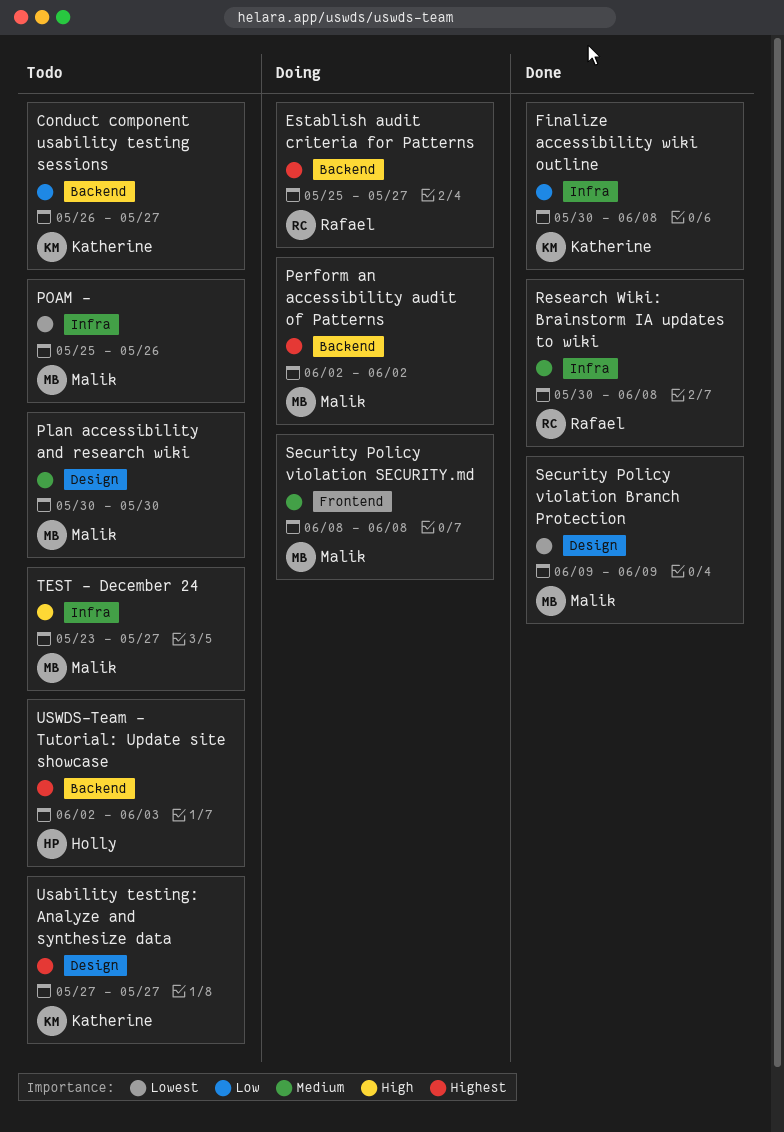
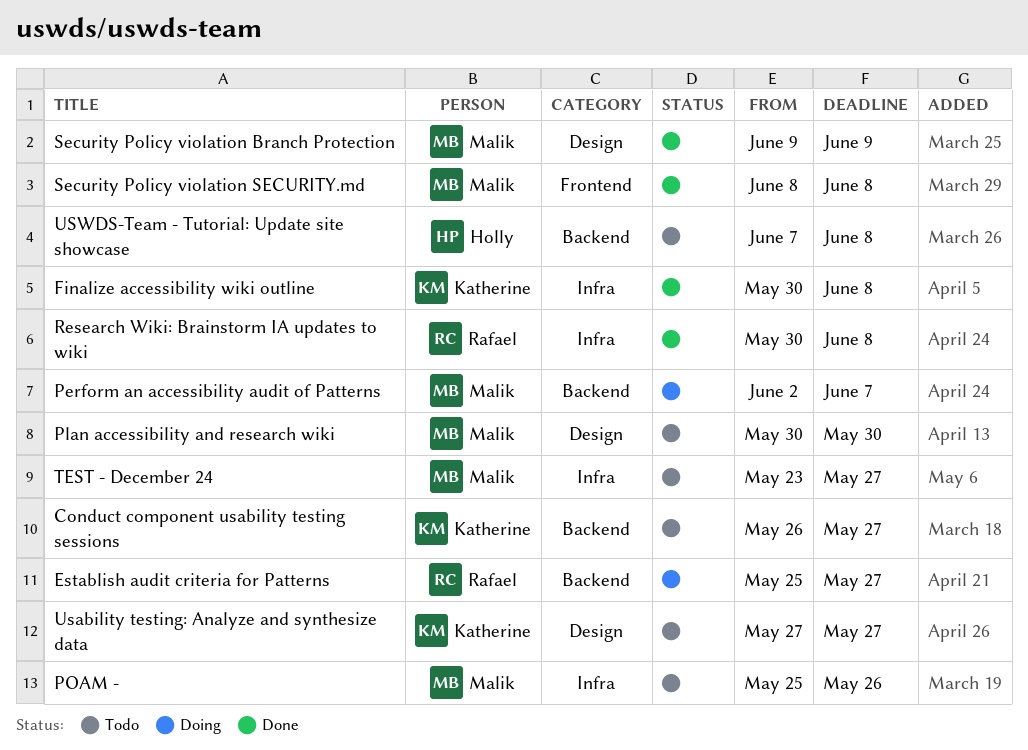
Perform an accessibility audit of Patterns, due: Jun 2 -> Jun 7
Security Policy violation SECURITY.md, status: Doing -> Done
USWDS-Team - Tutorial: Update site showcase, start: Jun 2 -> Jun 7
USWDS-Team - Tutorial: Update site showcase, due: Jun 3 -> Jun 8

